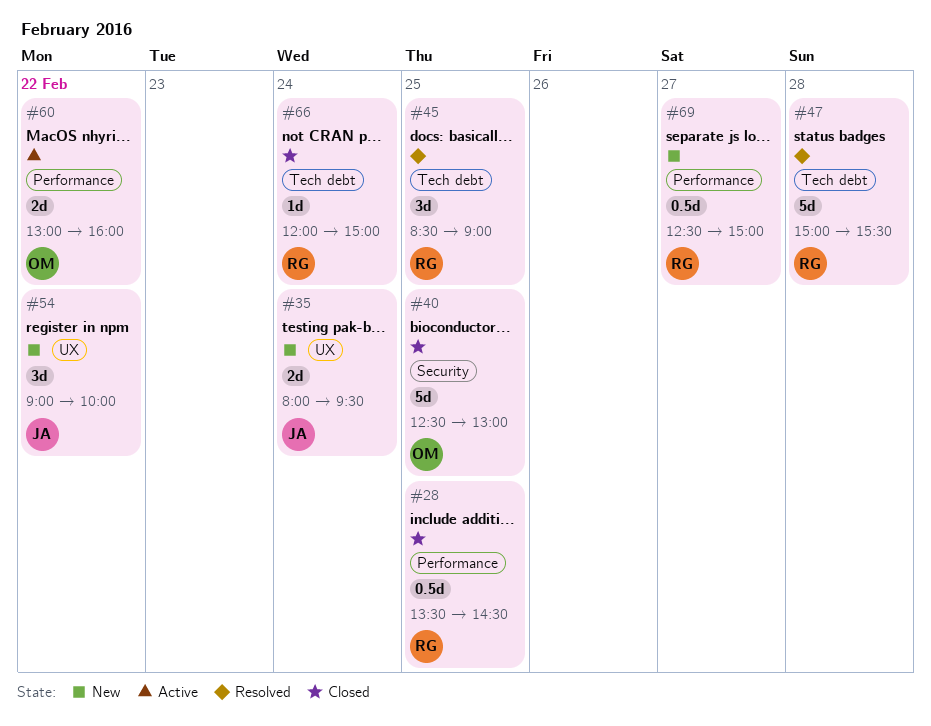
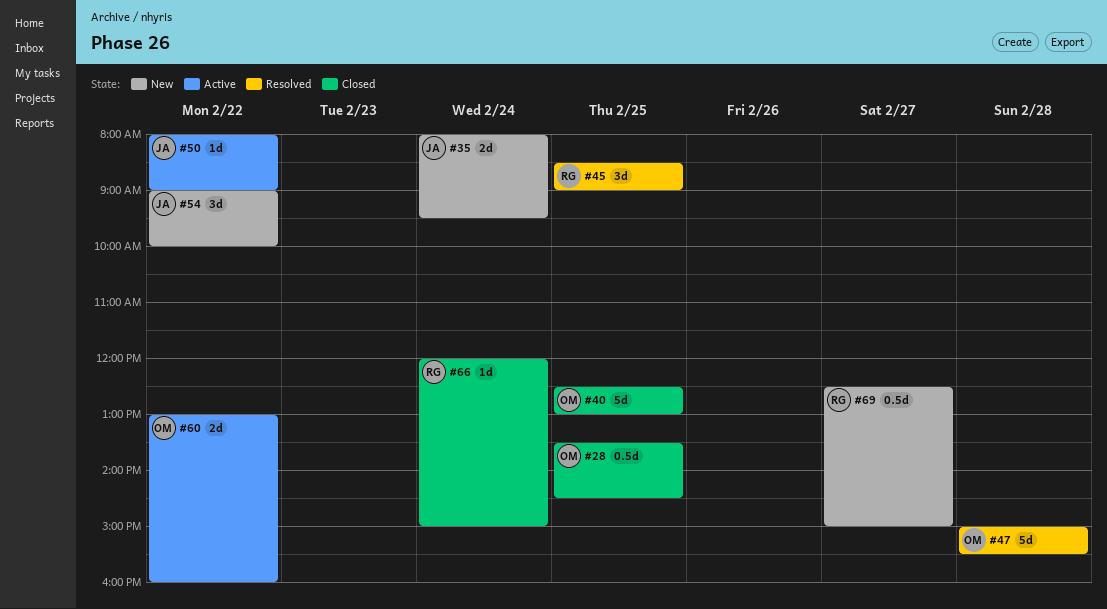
#28, owner: RG -> OM
#47, owner: RG -> OM
#50: none -> present

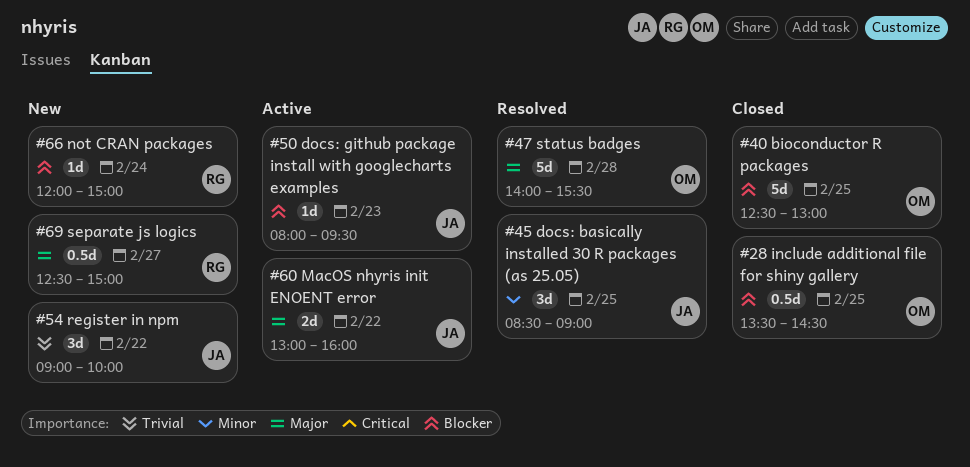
#35: present -> none
#45, owner: RG -> JA
#47, begins: 15:00 -> 14:00
#50, day: Feb 22 -> Feb 23
#50, ends: 09:00 -> 09:30
#60, owner: OM -> JA
#66, status: Closed -> New

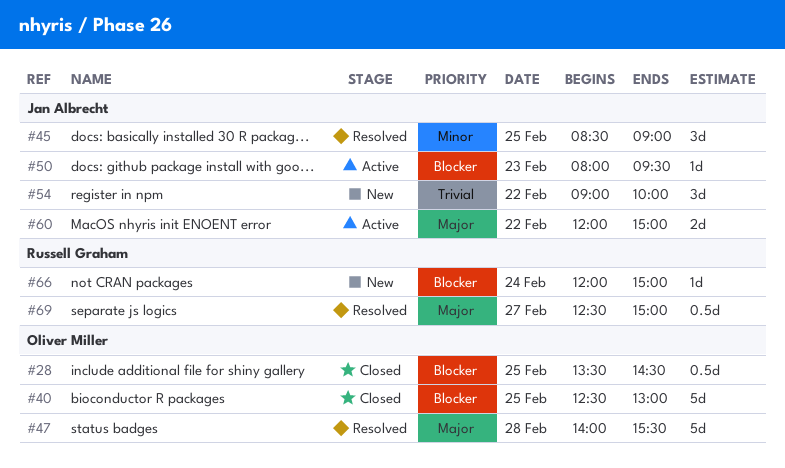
#60, begins: 13:00 -> 12:00
#60, ends: 16:00 -> 15:00
#69, status: New -> Resolved

